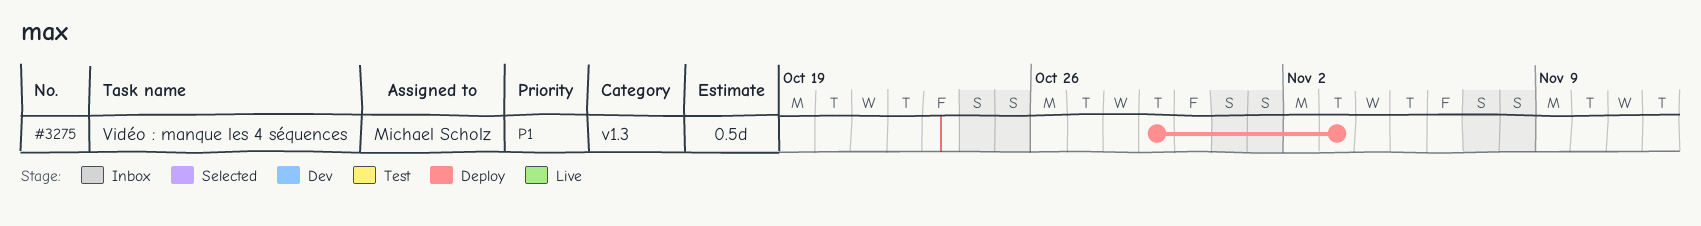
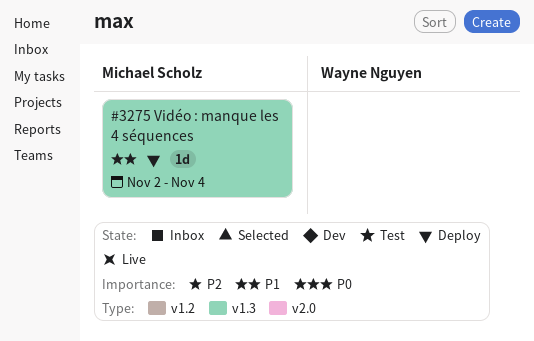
#3275, estimate: 0.5d -> 1d
#3275, start: Oct 29 -> Nov 2
#3275, due: Nov 3 -> Nov 4

